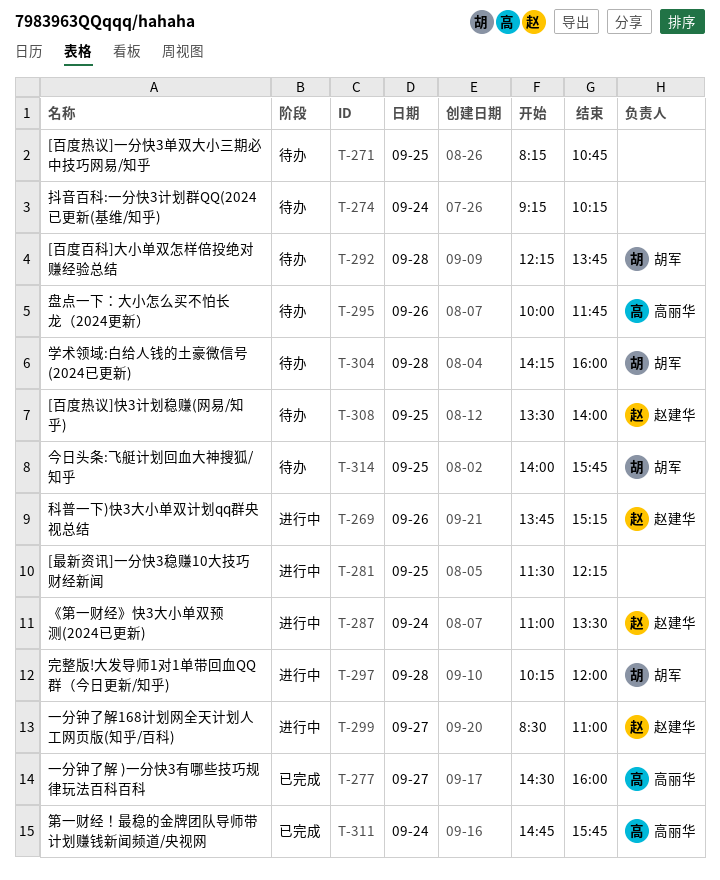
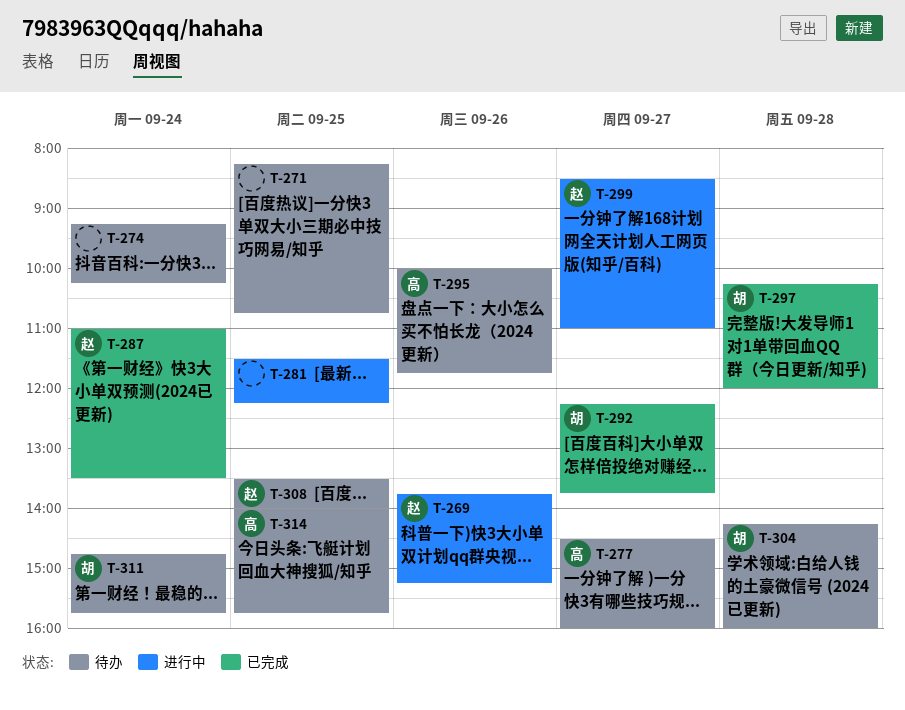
T-277, status: 已完成 -> 待办
T-287, status: 进行中 -> 已完成
T-292, status: 待办 -> 已完成
T-292, day: Sep 28 -> Sep 27
T-297, status: 进行中 -> 已完成
T-311, status: 已完成 -> 待办
T-311, owner: 高丽华 -> 胡军
T-314, owner: 胡军 -> 高丽华

